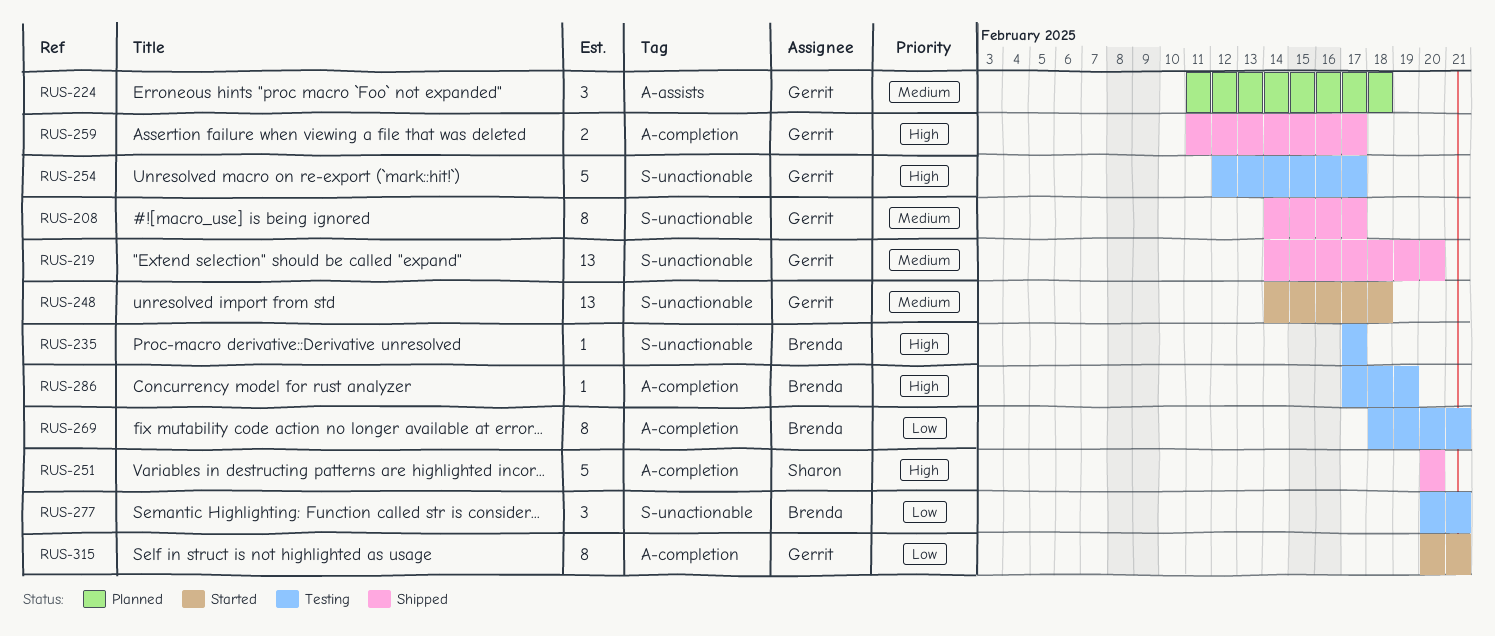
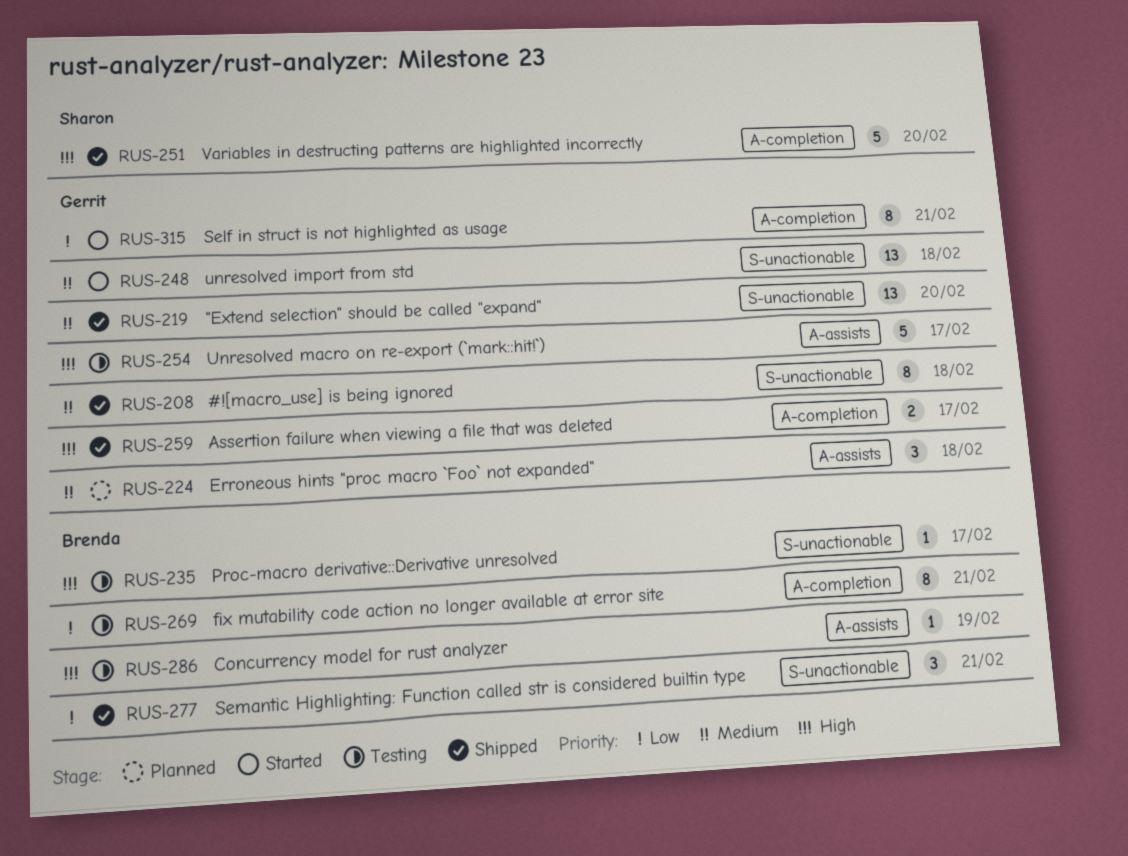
RUS-208, due: Feb 17 -> Feb 18
RUS-254, label: S-unactionable -> A-assists
RUS-277, status: Testing -> Shipped
RUS-286, label: A-completion -> A-assists

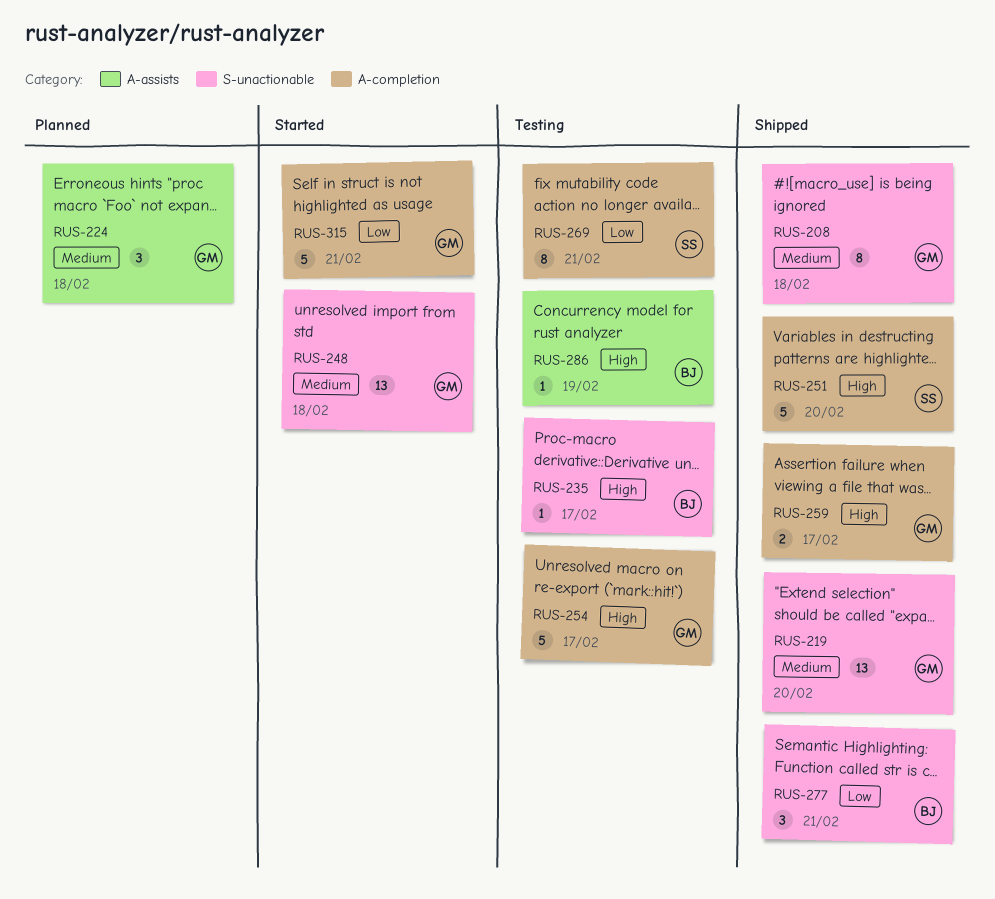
RUS-254, label: A-assists -> A-completion
RUS-269, owner: Brenda -> Sharon
RUS-315, estimate: 8 -> 5

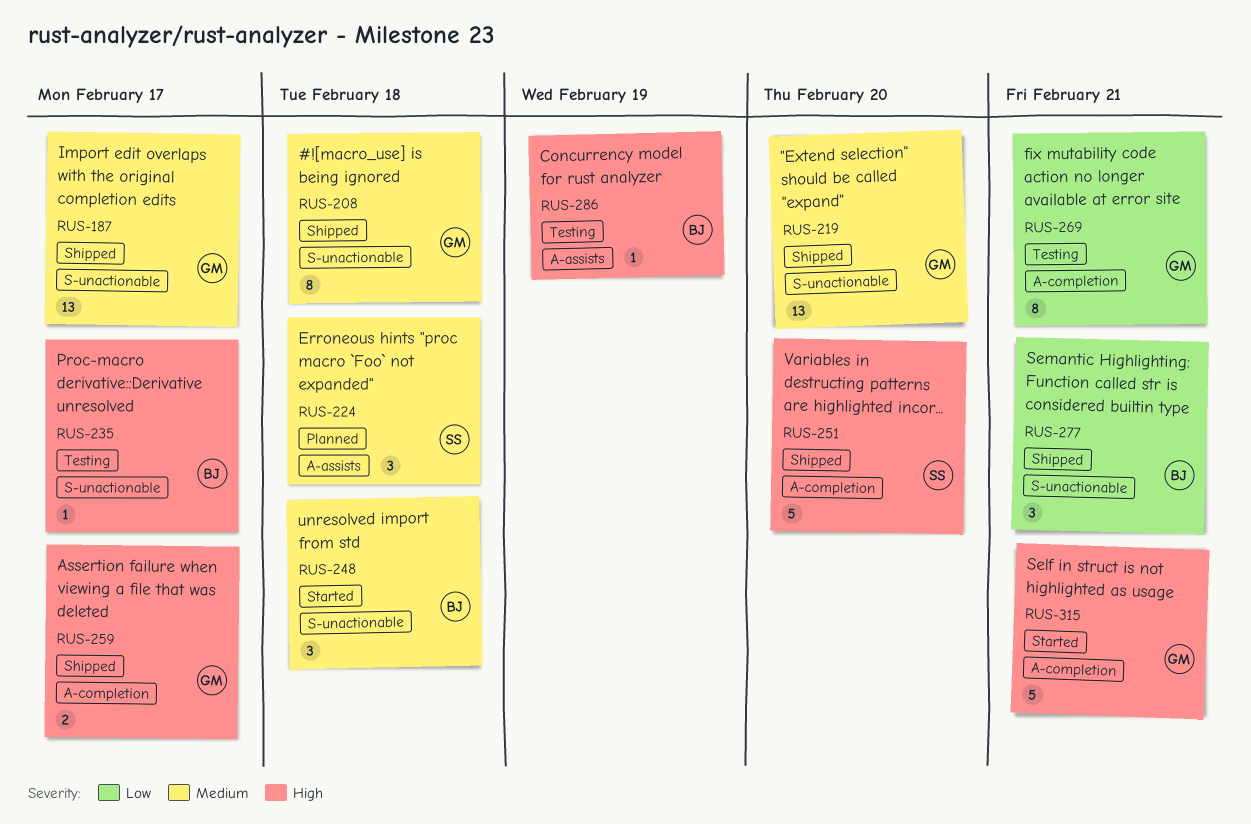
RUS-187: none -> present
RUS-224, owner: GM -> SS
RUS-248, owner: GM -> BJ
RUS-248, estimate: 13 -> 3
RUS-254: present -> none
RUS-269, owner: SS -> GM
RUS-315, priority: Low -> High

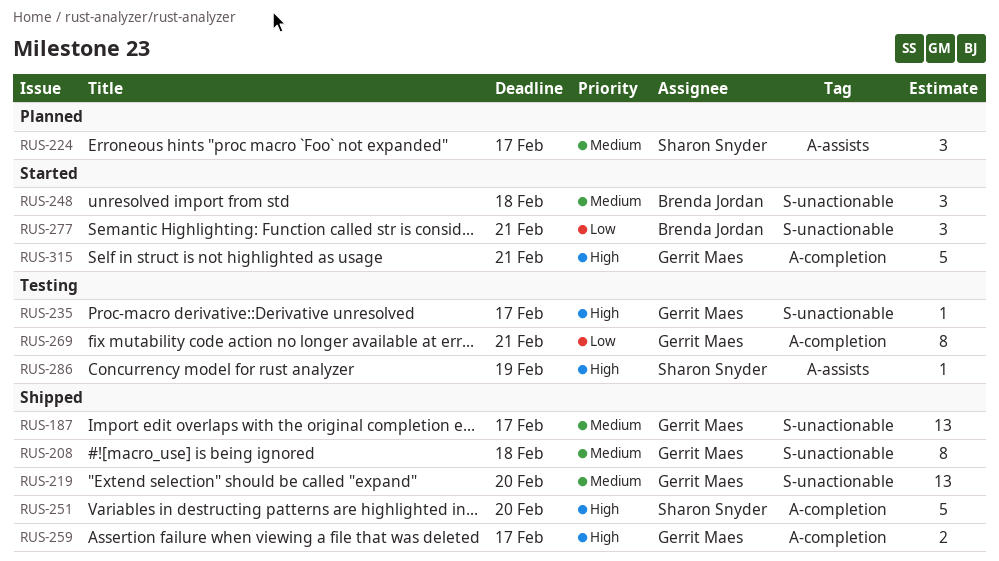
RUS-224, due: Feb 18 -> Feb 17
RUS-235, owner: Brenda Jordan -> Gerrit Maes
RUS-277, status: Shipped -> Started
RUS-286, owner: Brenda Jordan -> Sharon Snyder

